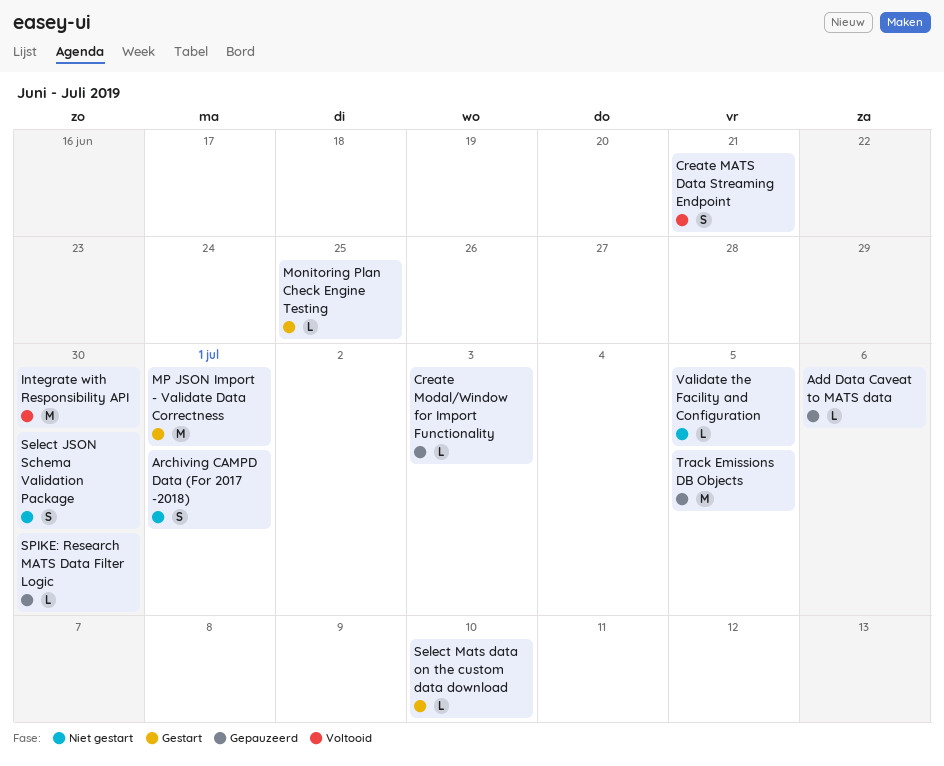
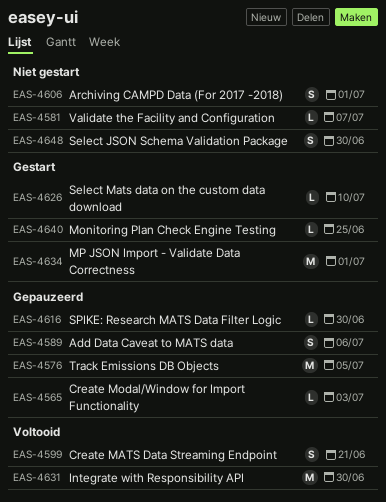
Add Data Caveat to MATS data, estimate: L -> S
Validate the Facility and Configuration, due: Jul 5 -> Jul 7

